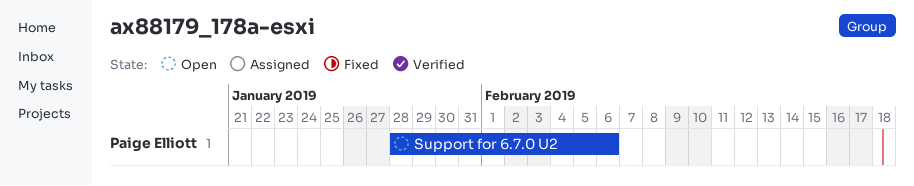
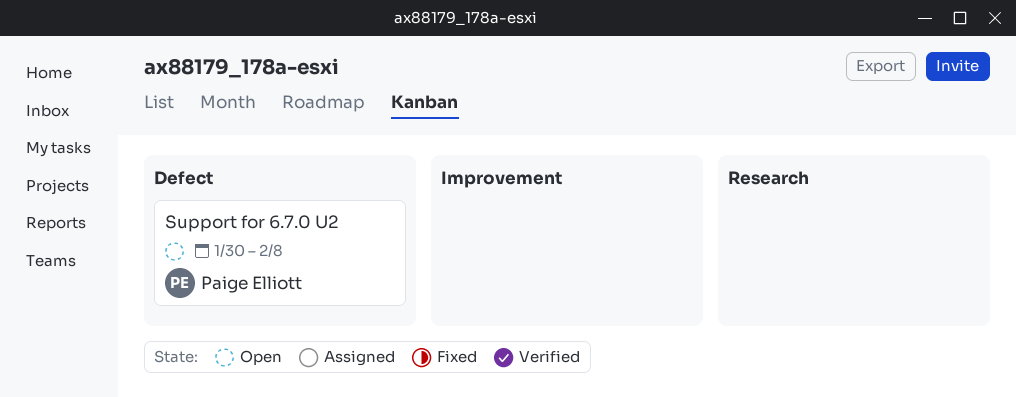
Support for 6.7.0 U2, start: Jan 28 -> Jan 30
Support for 6.7.0 U2, due: Feb 6 -> Feb 8

